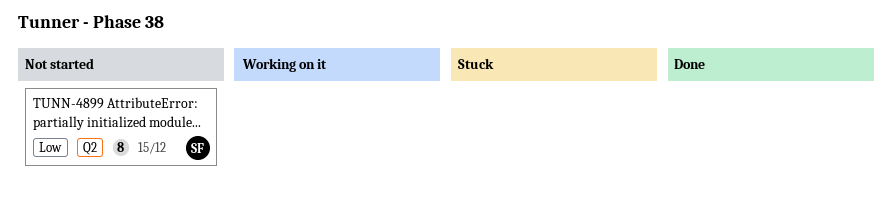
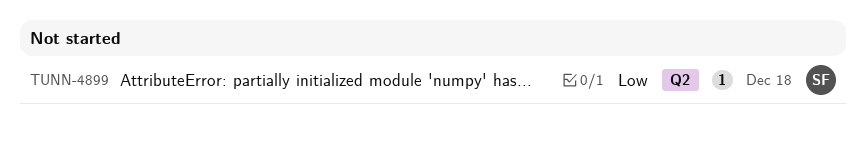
TUNN-4899, estimate: 8 -> 1
TUNN-4899, due: Dec 15 -> Dec 18

